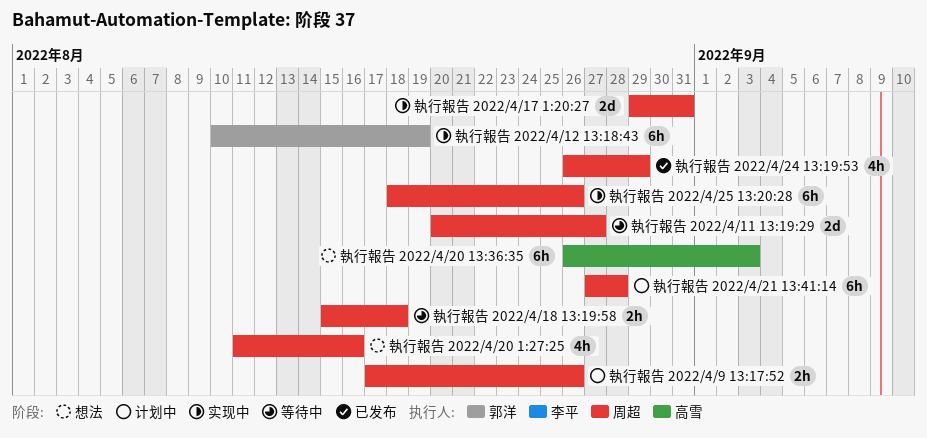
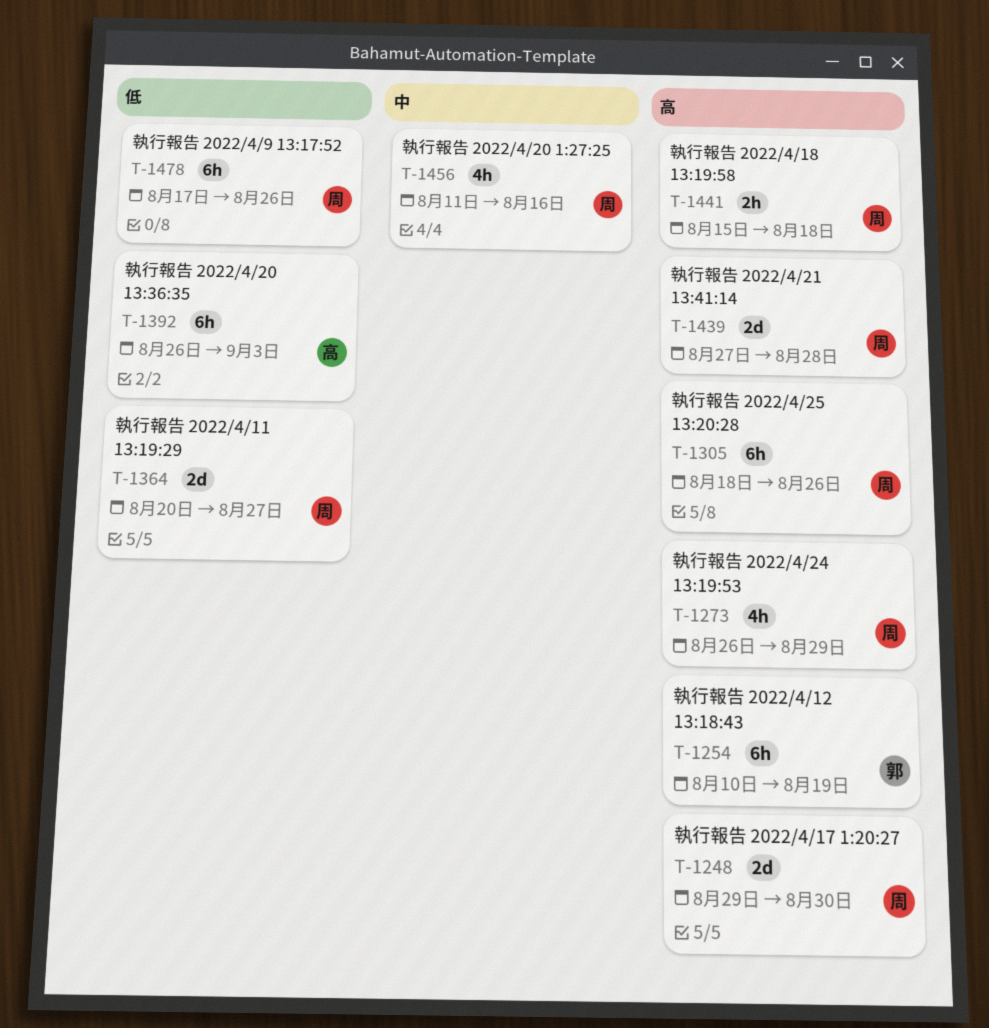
執行報告 2022/4/17 1:20:27, due: Aug 31 -> Aug 30
執行報告 2022/4/21 13:41:14, estimate: 6h -> 2d
執行報告 2022/4/9 13:17:52, estimate: 2h -> 6h

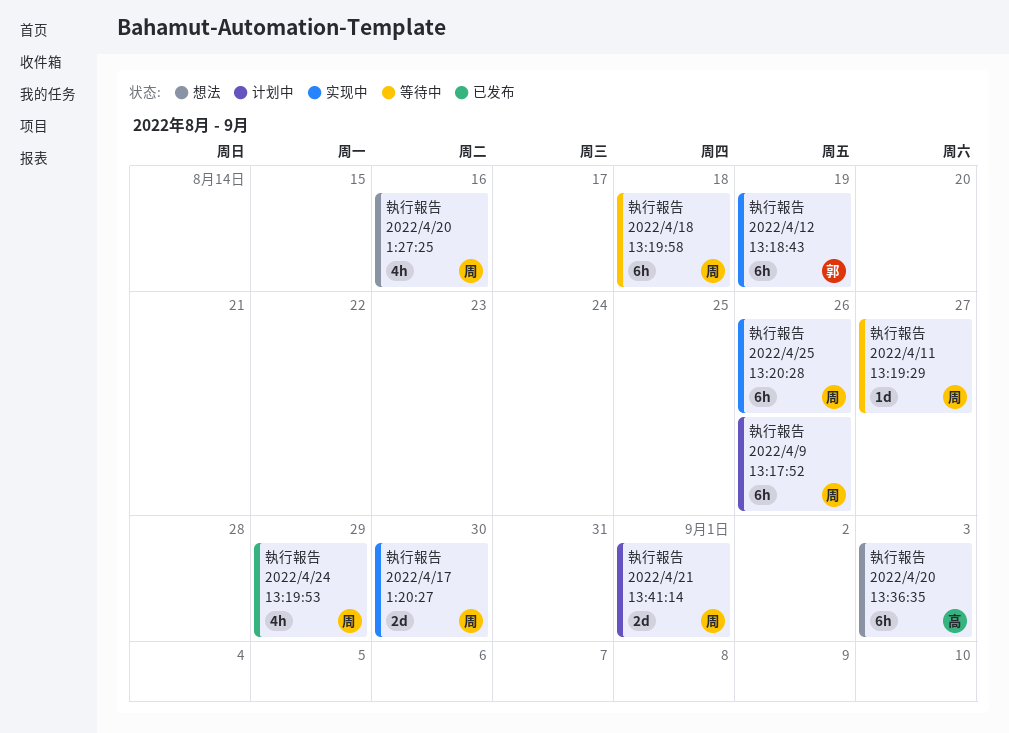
執行報告 2022/4/11 13:19:29, estimate: 2d -> 1d
執行報告 2022/4/18 13:19:58, estimate: 2h -> 6h
執行報告 2022/4/21 13:41:14, due: Aug 28 -> Sep 1

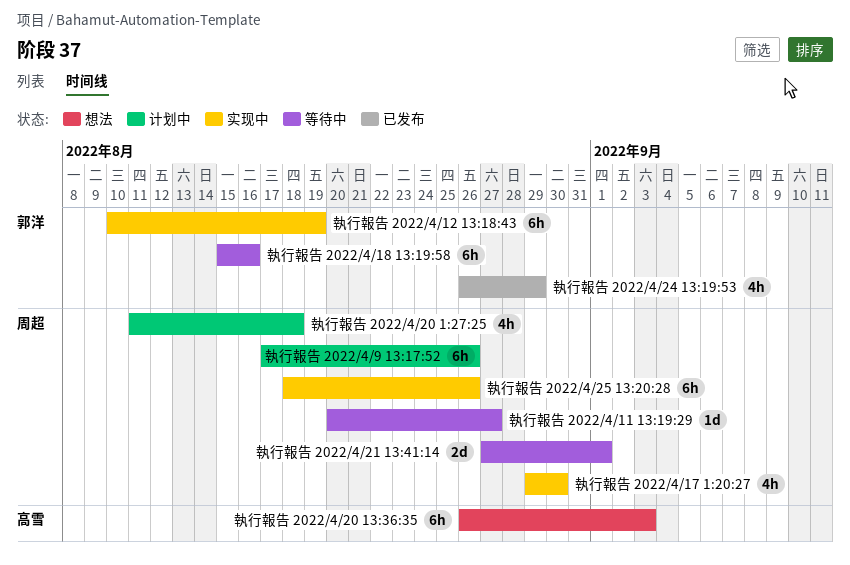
執行報告 2022/4/17 1:20:27, estimate: 2d -> 4h
執行報告 2022/4/18 13:19:58, owner: 周超 -> 郭洋
執行報告 2022/4/18 13:19:58, due: Aug 18 -> Aug 16
執行報告 2022/4/20 1:27:25, status: 想法 -> 计划中
執行報告 2022/4/20 1:27:25, due: Aug 16 -> Aug 18
執行報告 2022/4/21 13:41:14, status: 计划中 -> 等待中
執行報告 2022/4/24 13:19:53, owner: 周超 -> 郭洋

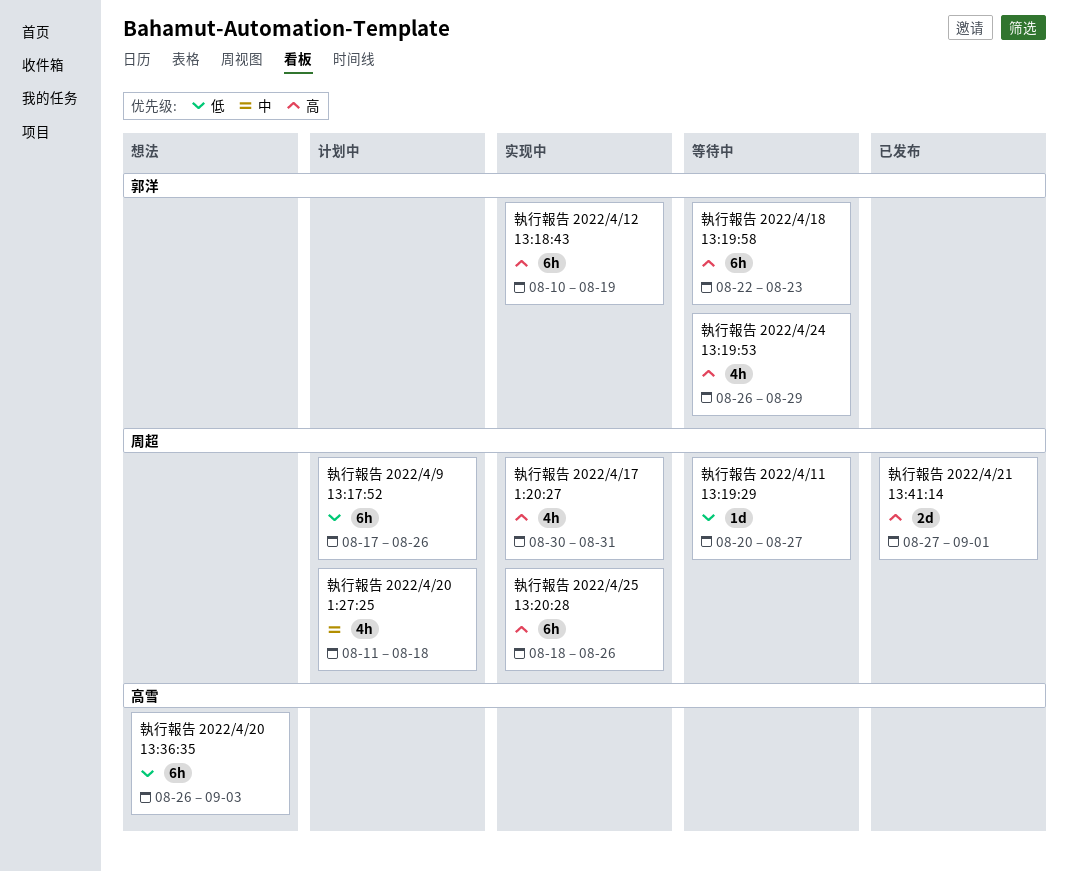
執行報告 2022/4/17 1:20:27, start: Aug 29 -> Aug 30
執行報告 2022/4/17 1:20:27, due: Aug 30 -> Aug 31
執行報告 2022/4/18 13:19:58, start: Aug 15 -> Aug 22
執行報告 2022/4/18 13:19:58, due: Aug 16 -> Aug 23
執行報告 2022/4/21 13:41:14, status: 等待中 -> 已发布
執行報告 2022/4/24 13:19:53, status: 已发布 -> 等待中

